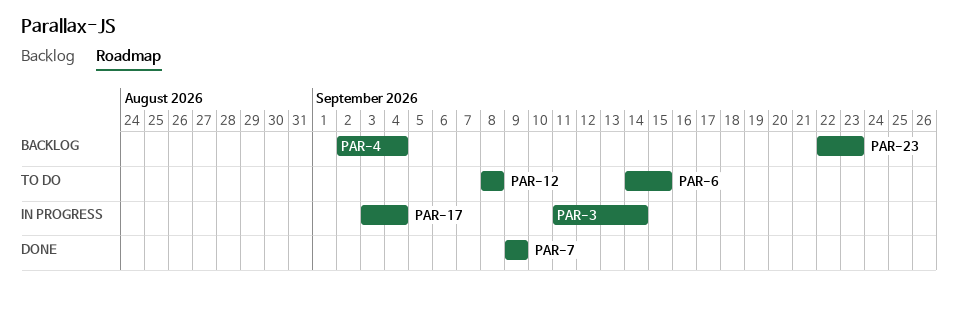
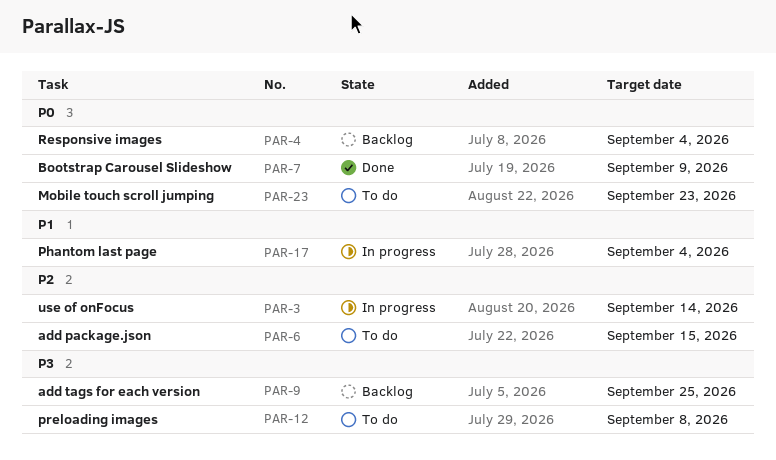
PAR-9: none -> present
PAR-23, status: Backlog -> To do

